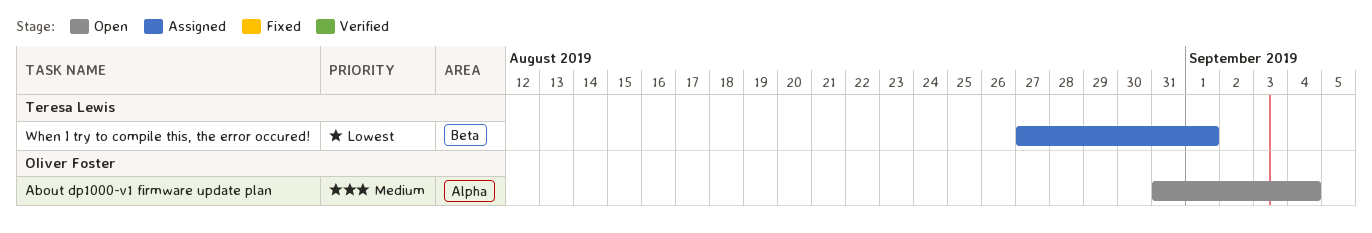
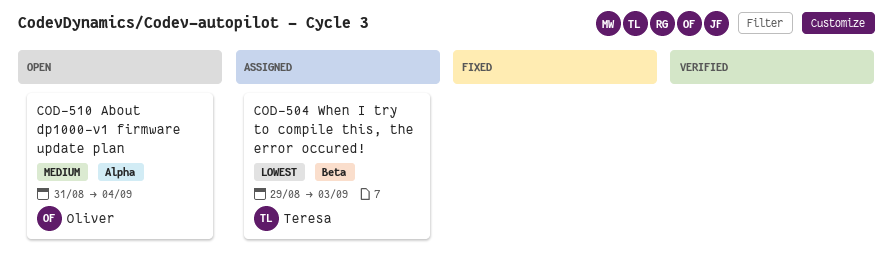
When I try to compile this, the error occured!, start: Aug 27 -> Aug 29
When I try to compile this, the error occured!, due: Sep 1 -> Sep 3

